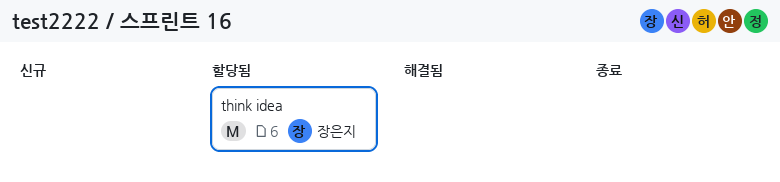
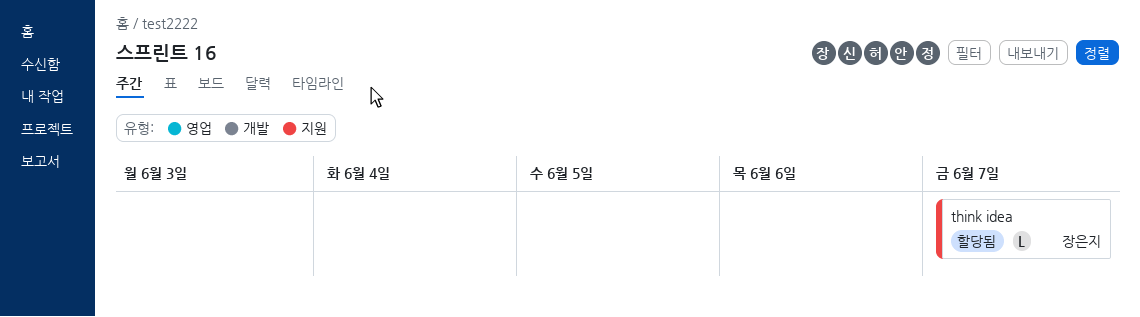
think idea, estimate: M -> L

